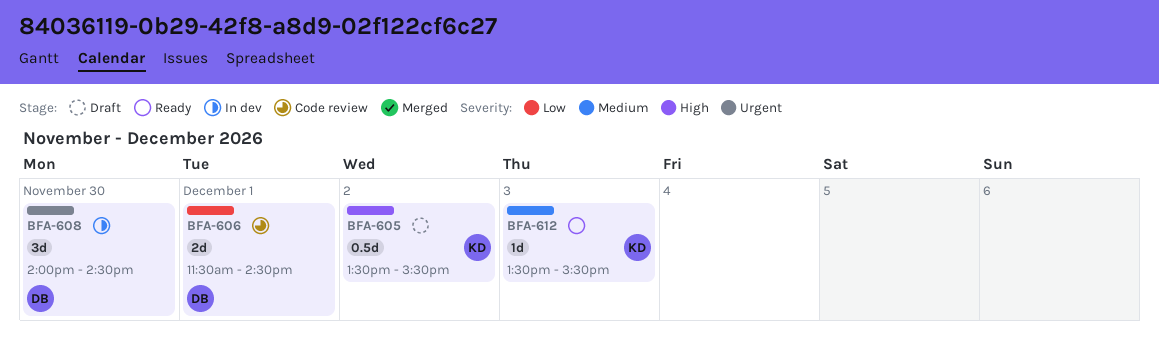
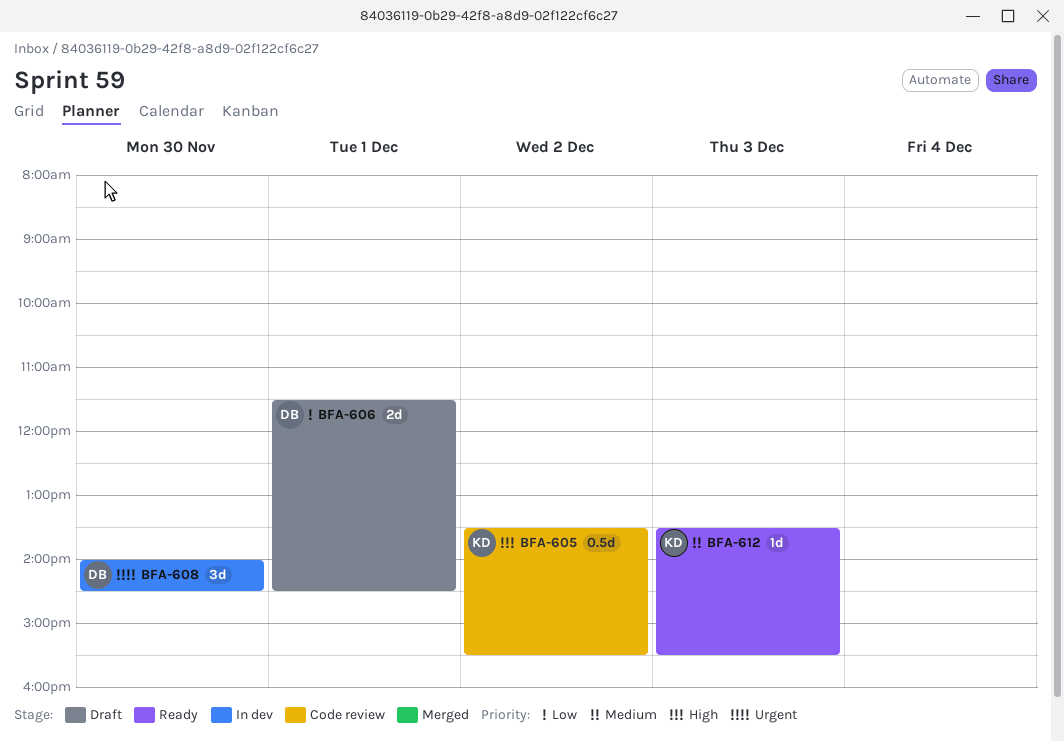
BFA-605, status: Draft -> Code review
BFA-606, status: Code review -> Draft

